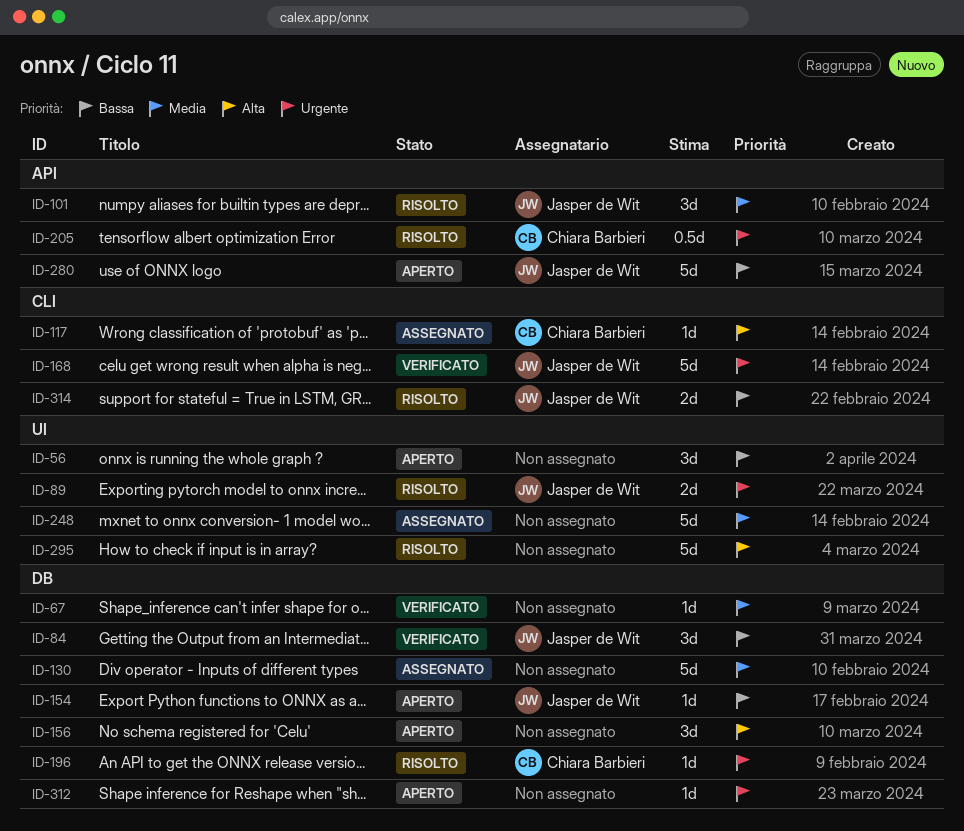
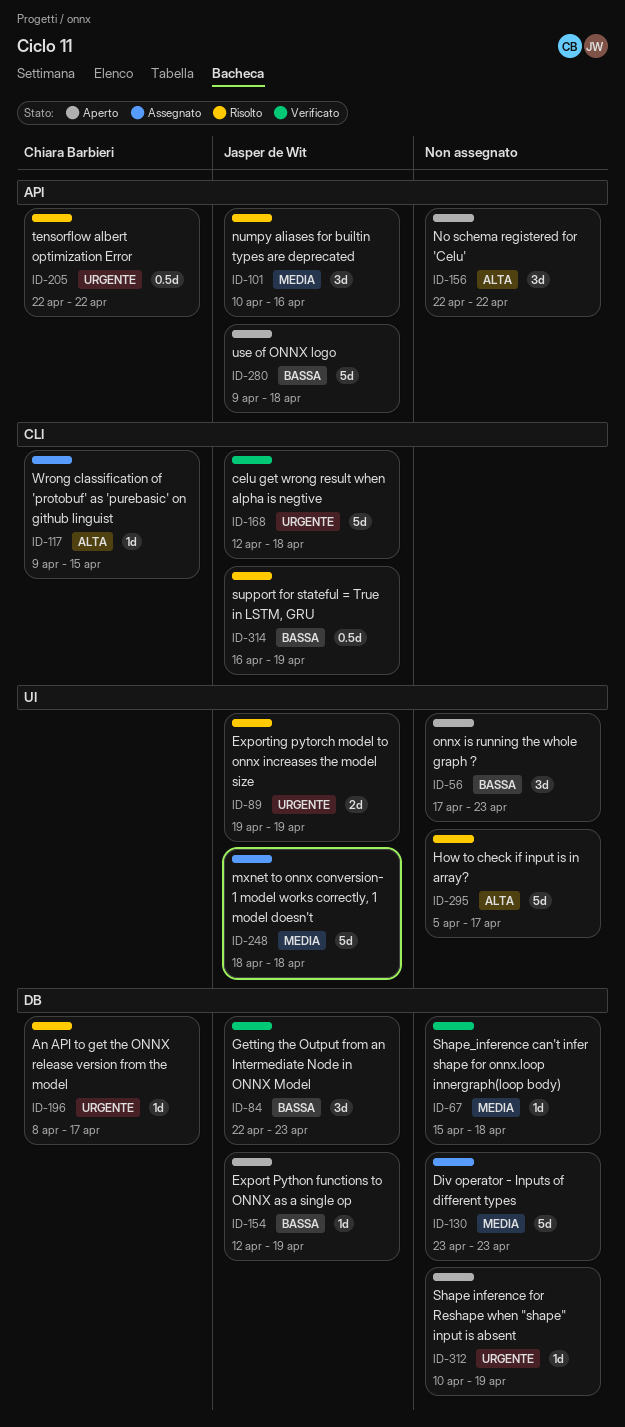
ID-156, label: DB -> API
ID-248, owner: none -> Jasper de Wit
ID-314, estimate: 2d -> 0.5d

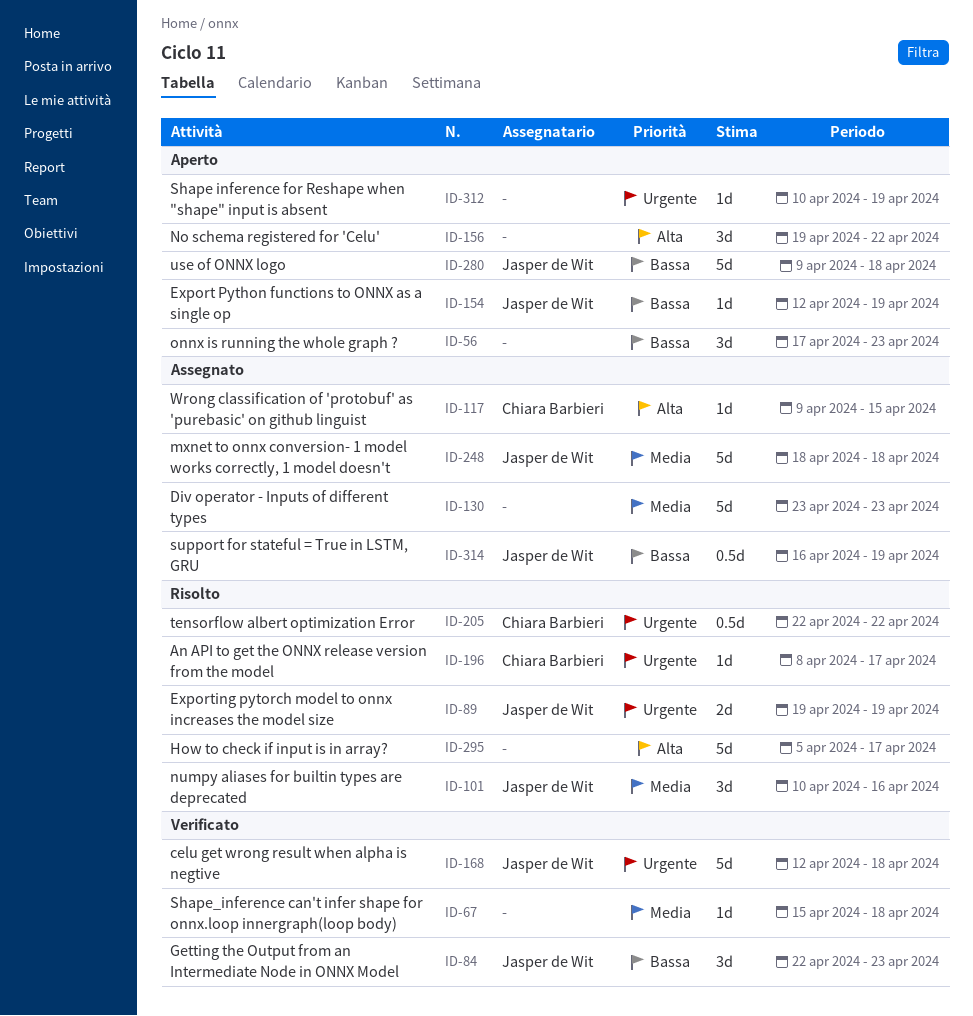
ID-156, start: Apr 22 -> Apr 19
ID-314, status: Risolto -> Assegnato

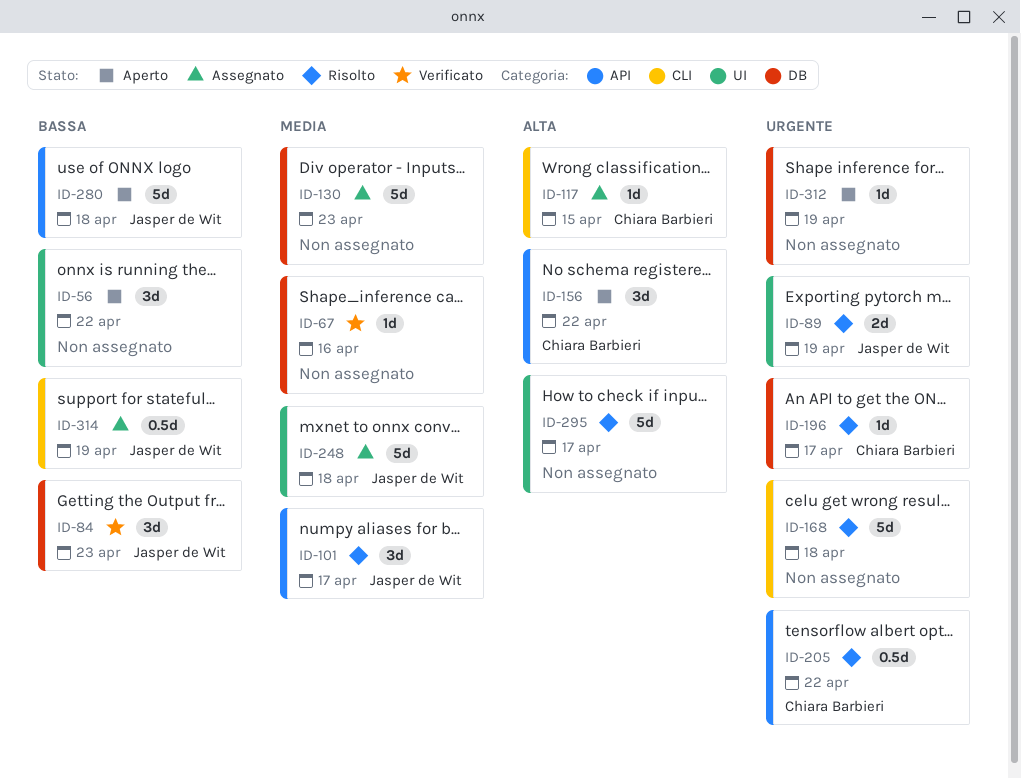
ID-56, due: Apr 23 -> Apr 22
ID-67, due: Apr 18 -> Apr 16
ID-101, due: Apr 16 -> Apr 17
ID-154: present -> none
ID-156, owner: none -> Chiara Barbieri
ID-168, status: Verificato -> Risolto
ID-168, owner: Jasper de Wit -> none

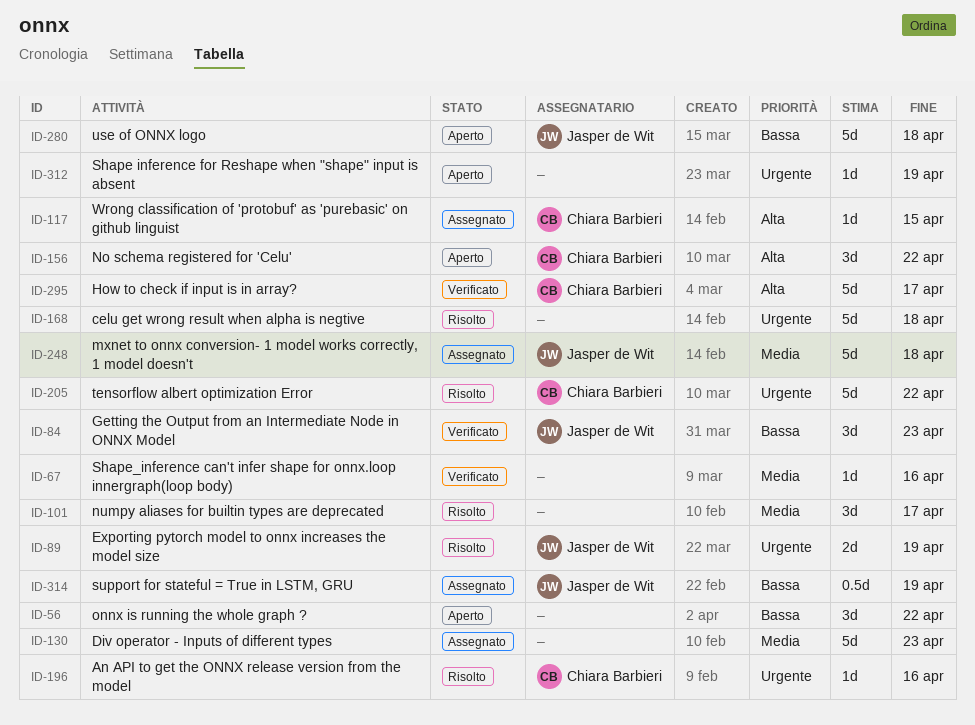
ID-101, owner: Jasper de Wit -> none
ID-196, due: Apr 17 -> Apr 16
ID-205, estimate: 0.5d -> 5d
ID-295, status: Risolto -> Verificato
ID-295, owner: none -> Chiara Barbieri

